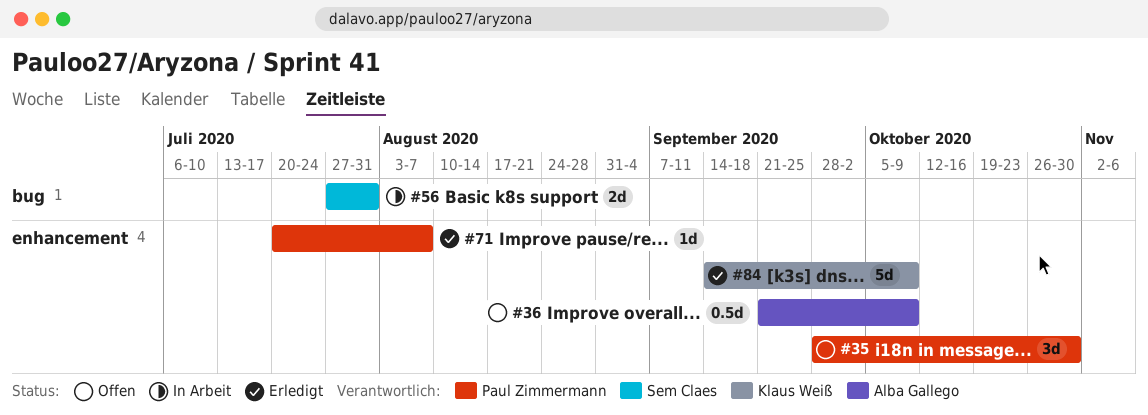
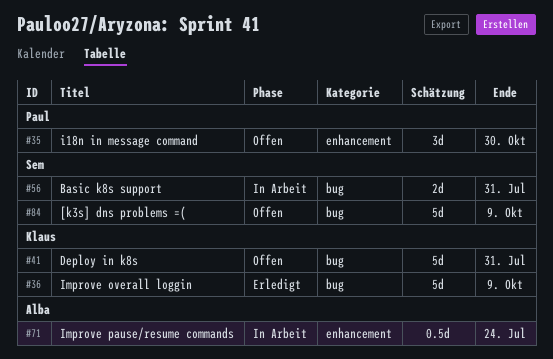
#36, status: Offen -> Erledigt
#36, owner: Alba Gallego -> Klaus Weiß
#36, label: enhancement -> bug
#36, estimate: 0.5d -> 5d
#41: none -> present
#71, status: Erledigt -> In Arbeit
#71, owner: Paul Zimmermann -> Alba Gallego
#71, estimate: 1d -> 0.5d
#71, due: Aug 7 -> Jul 24
#84, status: Erledigt -> Offen
#84, owner: Klaus Weiß -> Sem Claes
#84, label: enhancement -> bug

